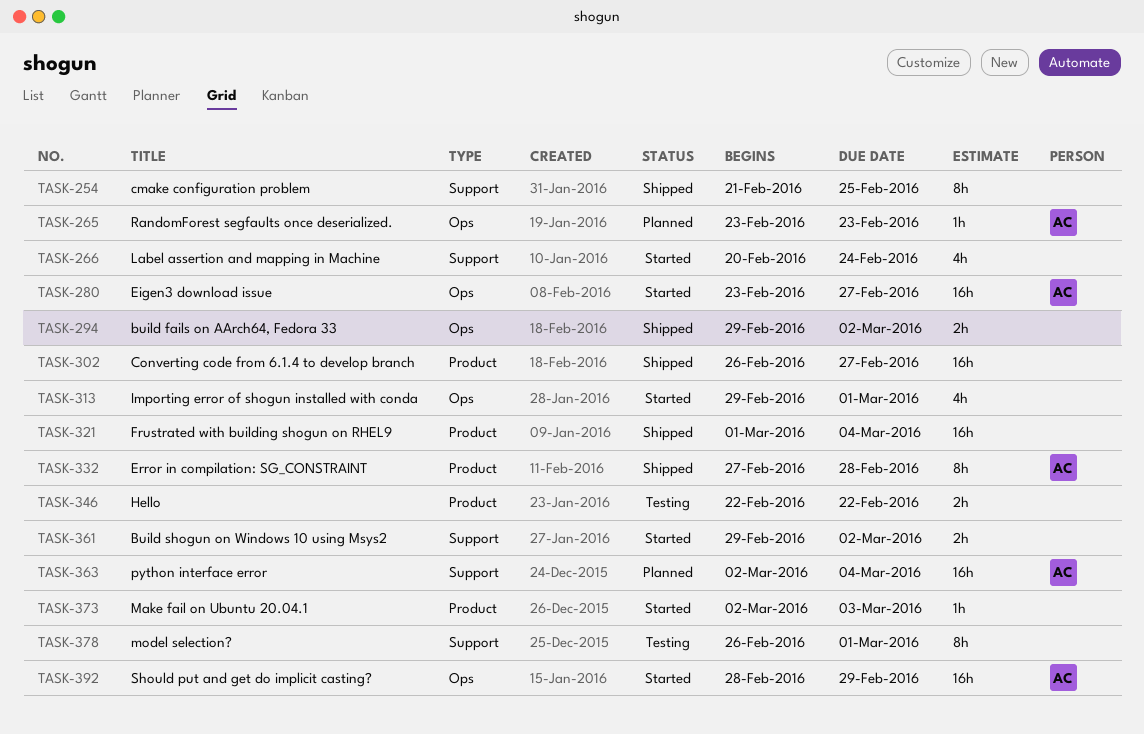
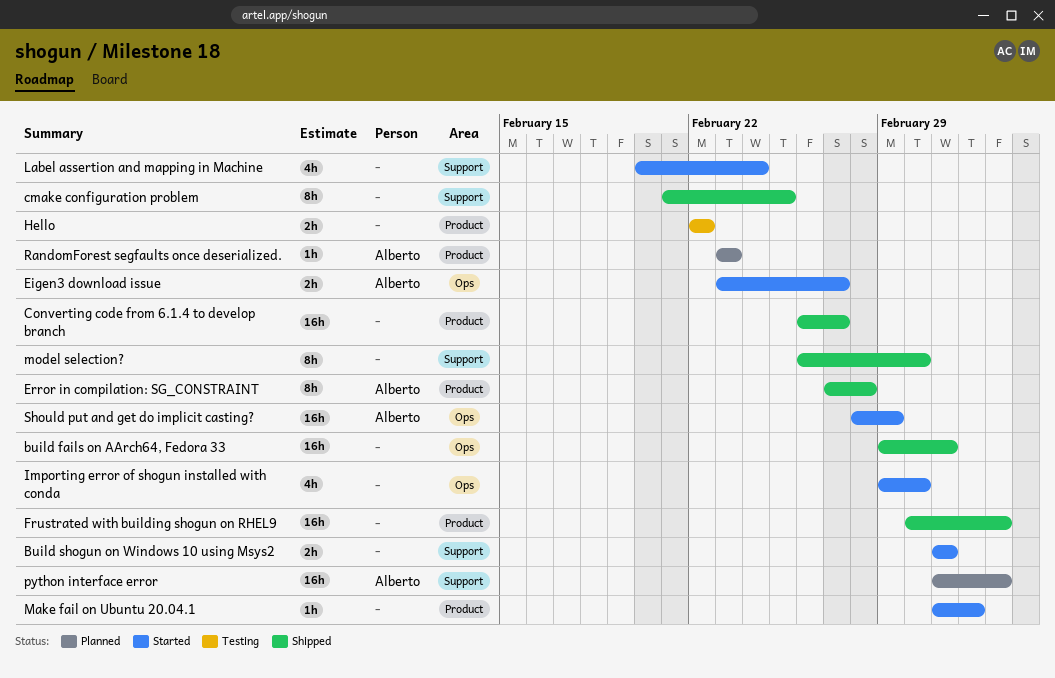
build fails on AArch64, Fedora 33, estimate: 2h -> 16h
Build shogun on Windows 10 using Msys2, start: Feb 29 -> Mar 2
Eigen3 download issue, estimate: 16h -> 2h
model selection?, status: Testing -> Shipped
RandomForest segfaults once deserialized., label: Ops -> Product

